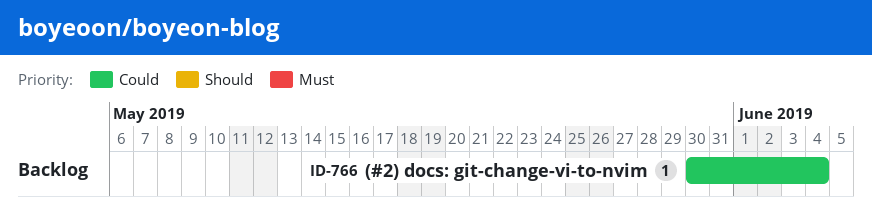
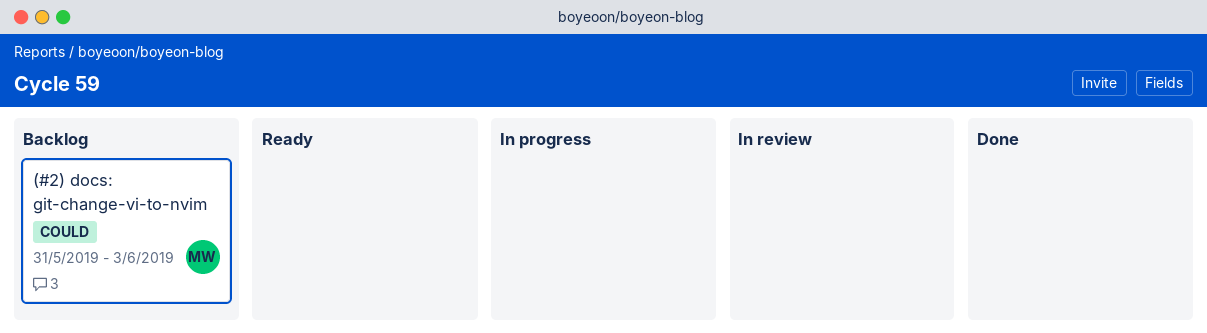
(#2) docs: git-change-vi-to-nvim, start: May 30 -> May 31
(#2) docs: git-change-vi-to-nvim, due: Jun 4 -> Jun 3

